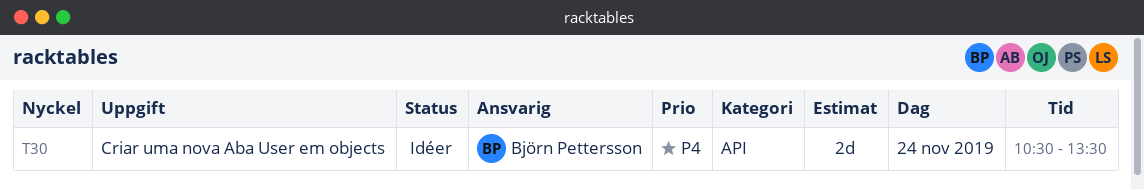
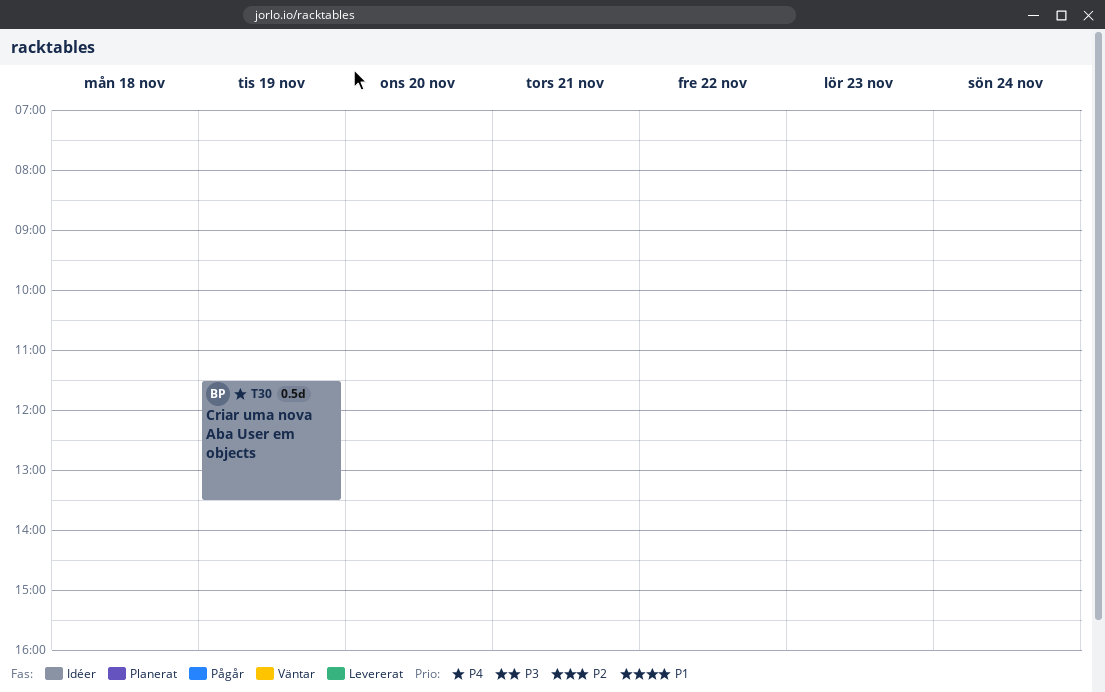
T30, estimate: 2d -> 0.5d
T30, day: Nov 24 -> Nov 19
T30, begins: 10:30 -> 11:30

